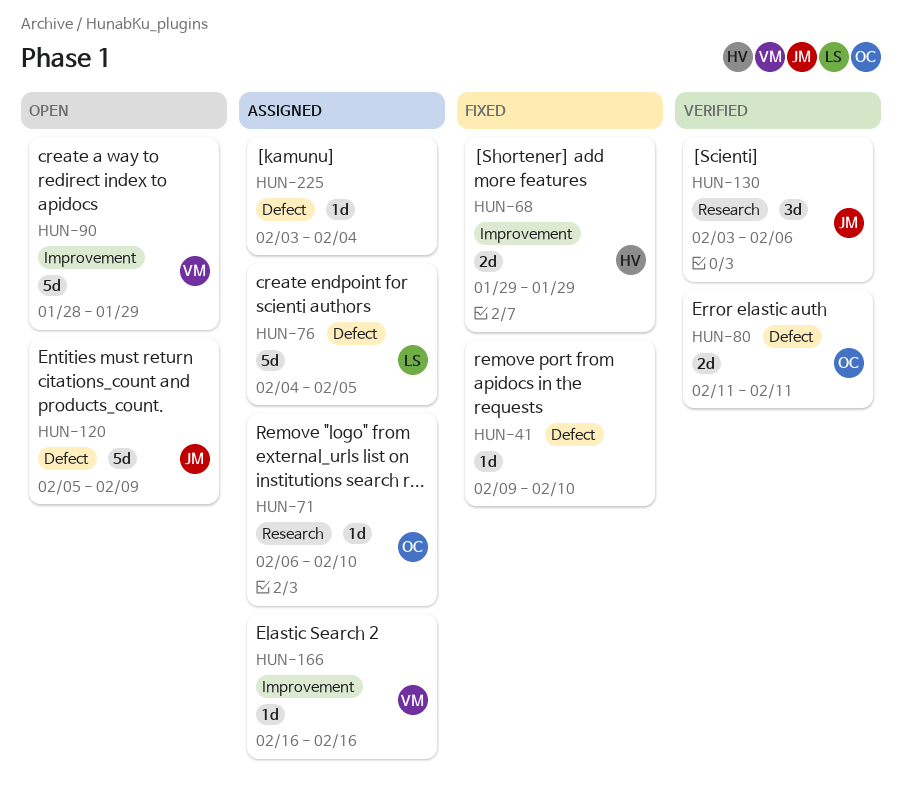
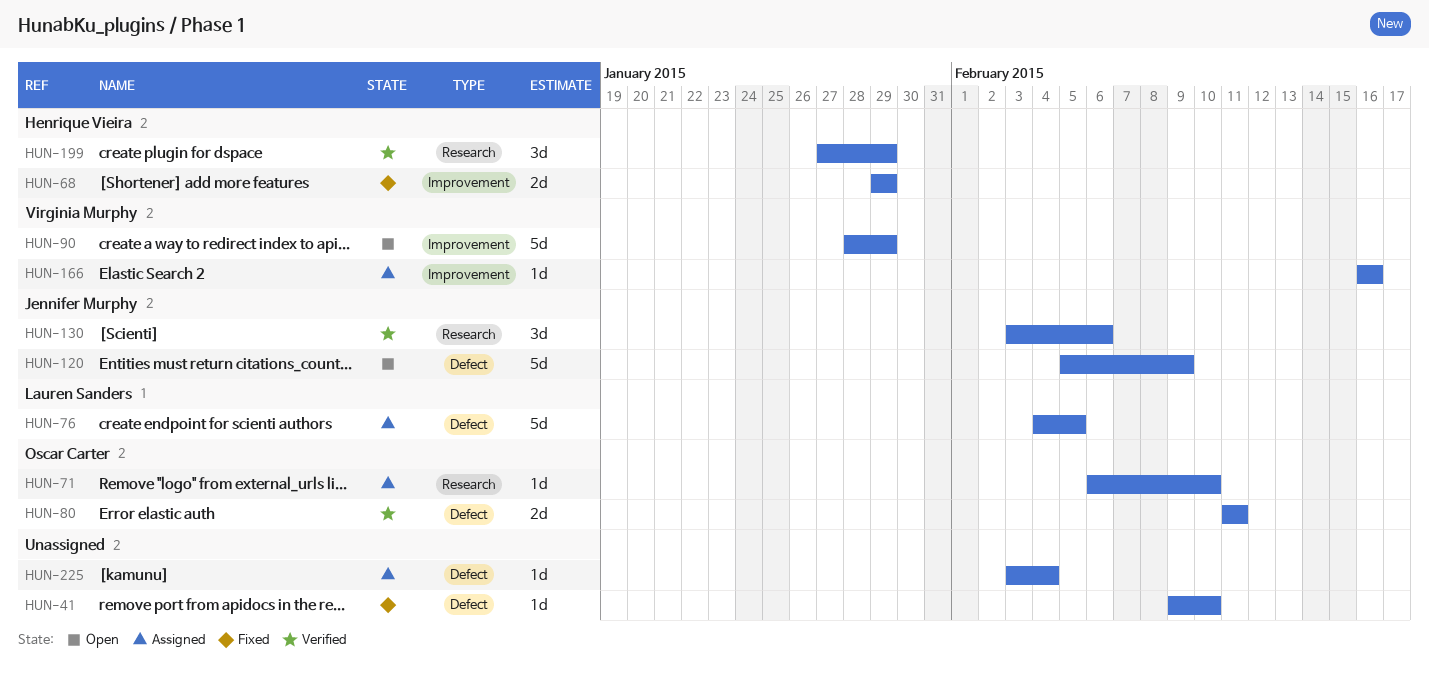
HUN-199: none -> present

